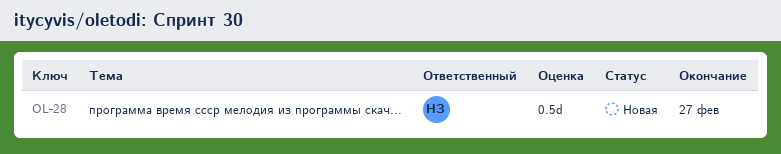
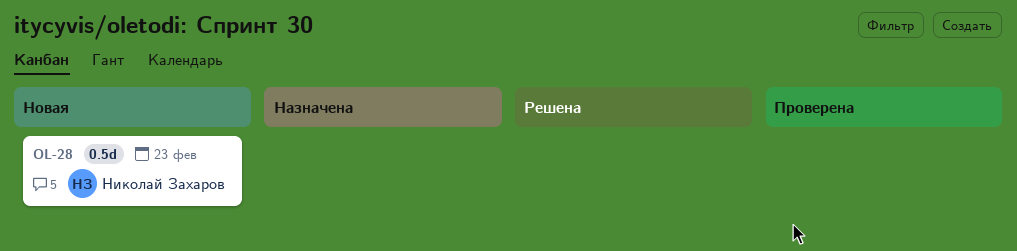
OL-28, due: Feb 27 -> Feb 23

